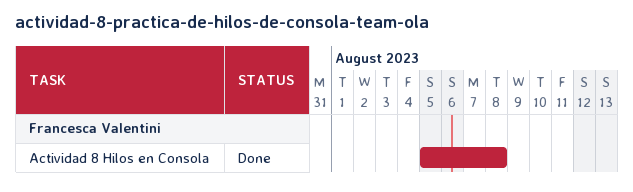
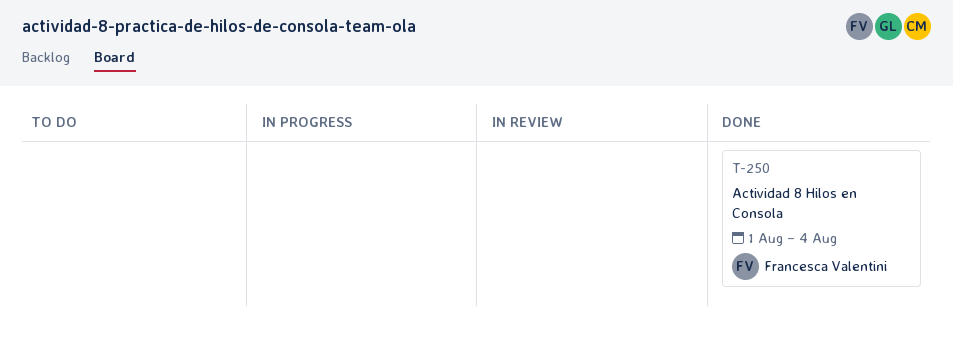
Actividad 8 Hilos en Consola, start: Aug 5 -> Aug 1
Actividad 8 Hilos en Consola, due: Aug 8 -> Aug 4

